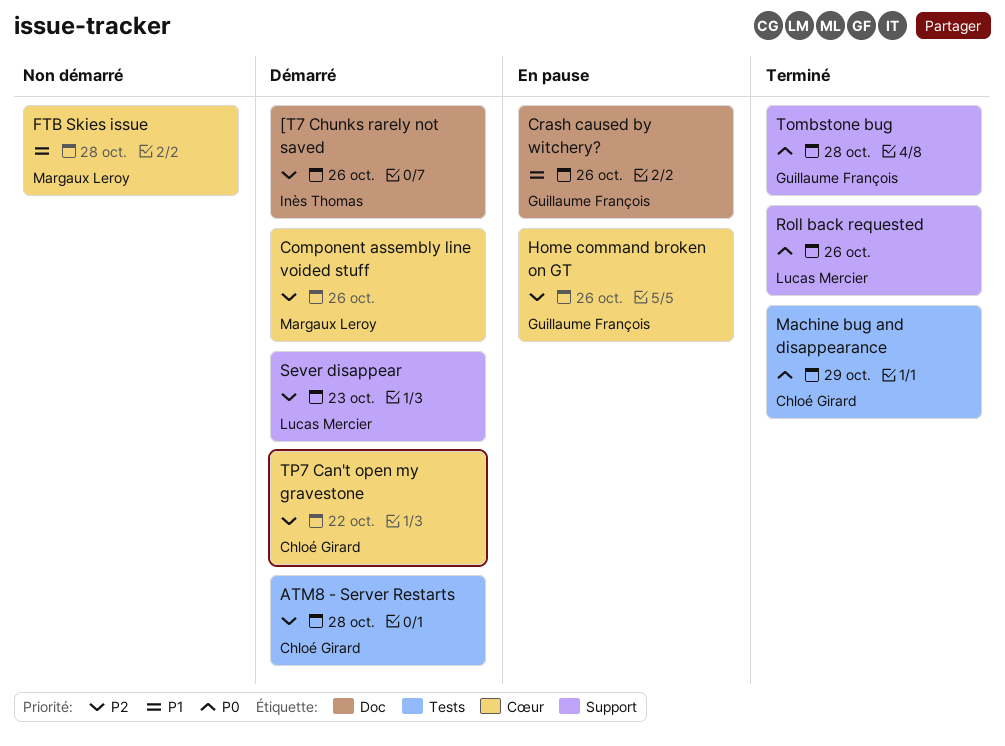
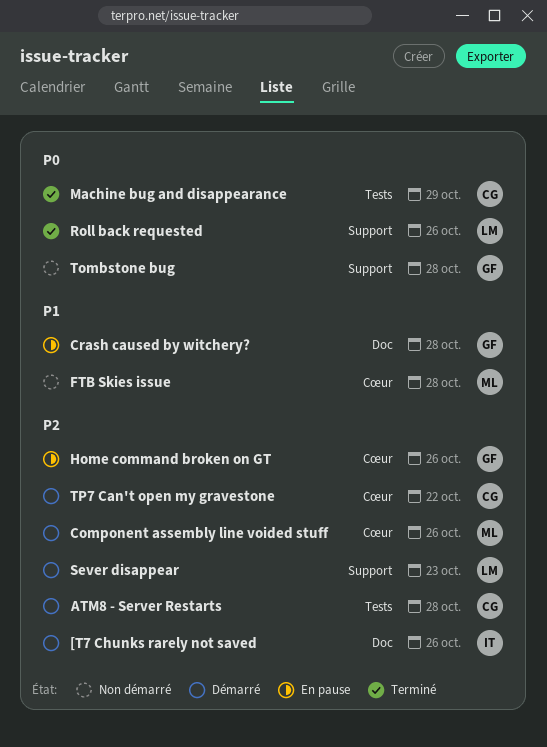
Crash caused by witchery?, due: Oct 26 -> Oct 28
Tombstone bug, status: Terminé -> Non démarré

